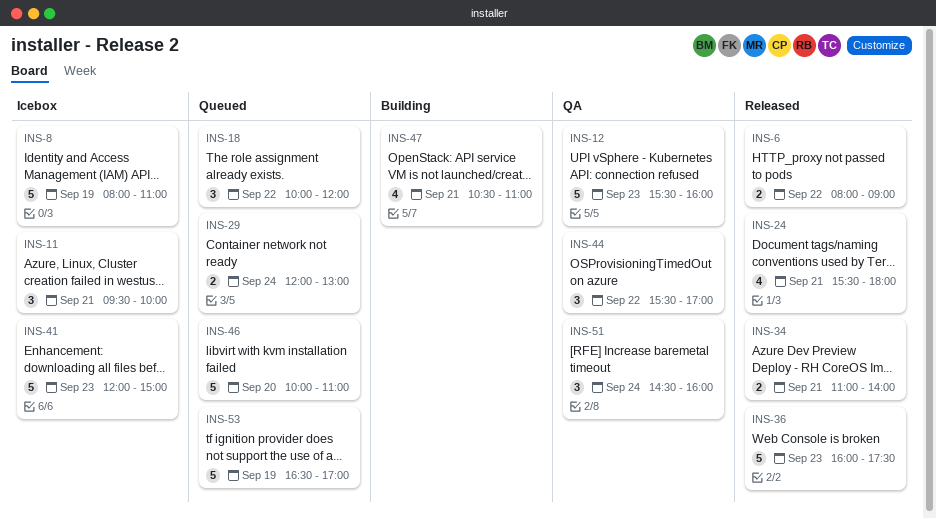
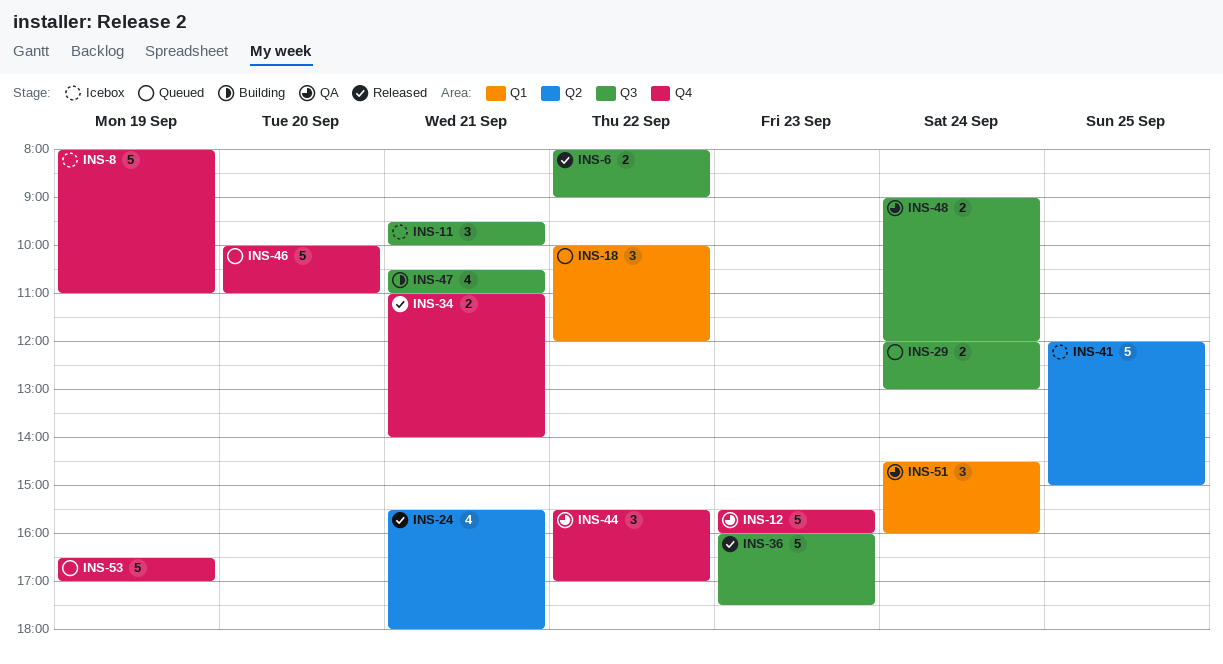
INS-41, day: Sep 23 -> Sep 25
INS-48: none -> present

